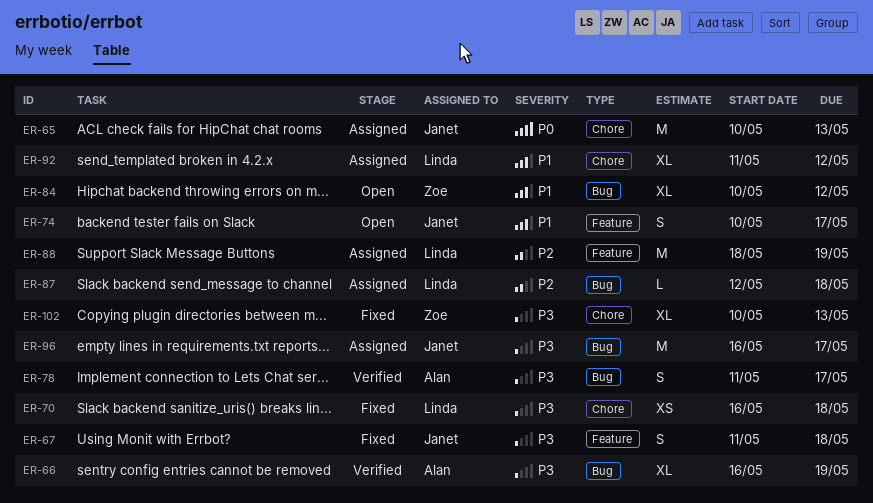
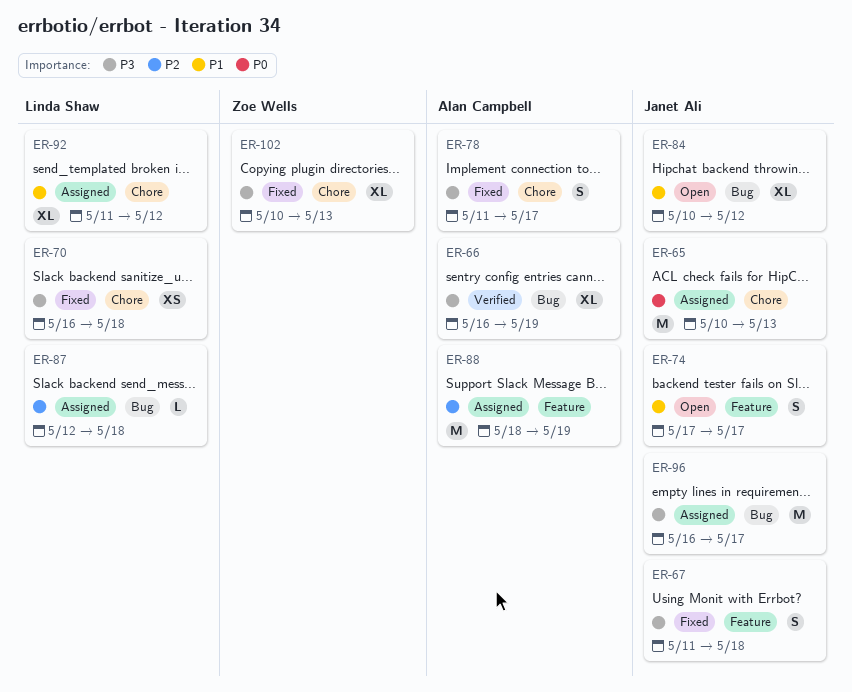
ER-74, start: May 10 -> May 17
ER-78, status: Verified -> Fixed
ER-78, label: Bug -> Chore
ER-84, owner: Zoe Wells -> Janet Ali
ER-88, owner: Linda Shaw -> Alan Campbell

